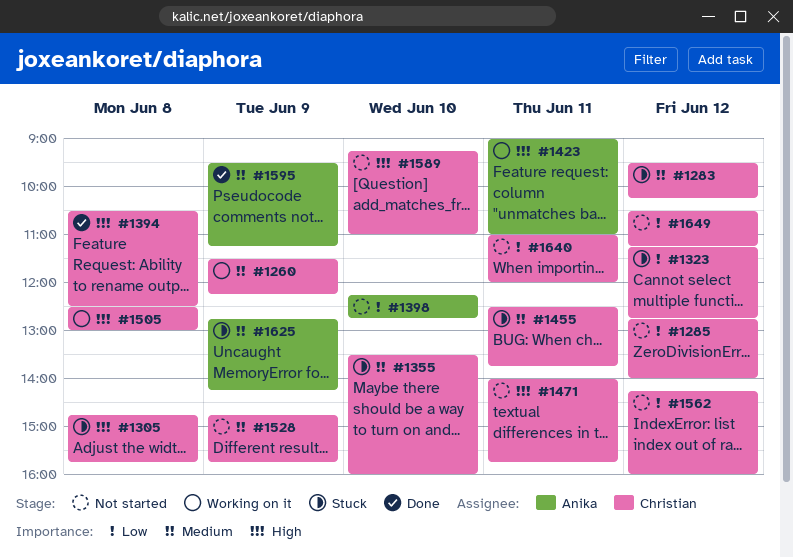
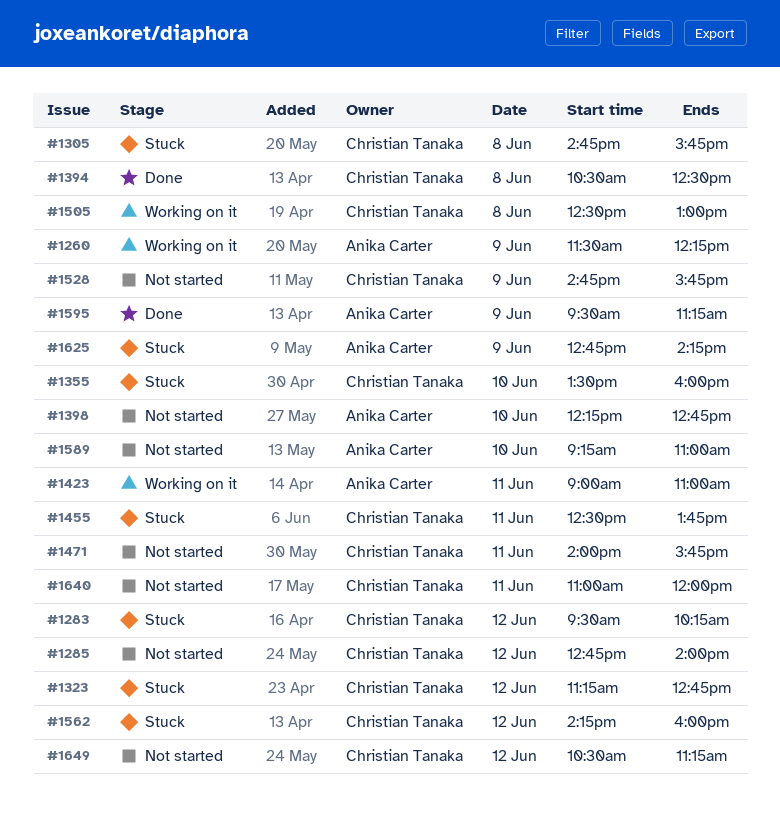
#1260, owner: Christian Tanaka -> Anika Carter
#1562, status: Not started -> Stuck
#1589, owner: Christian Tanaka -> Anika Carter

